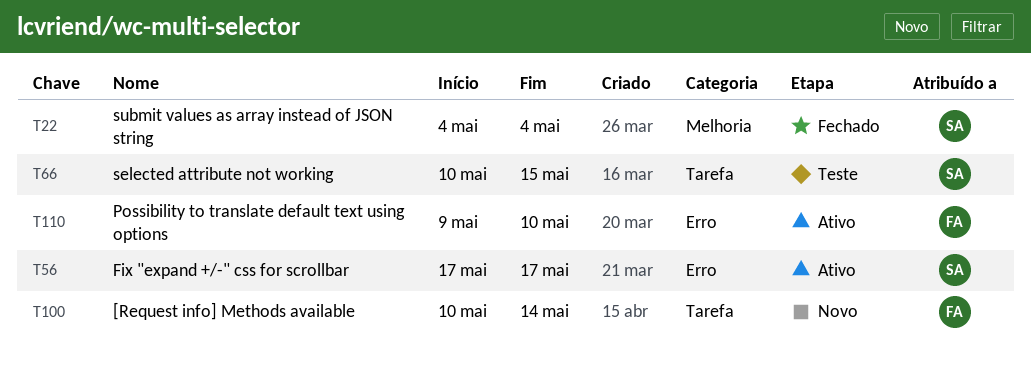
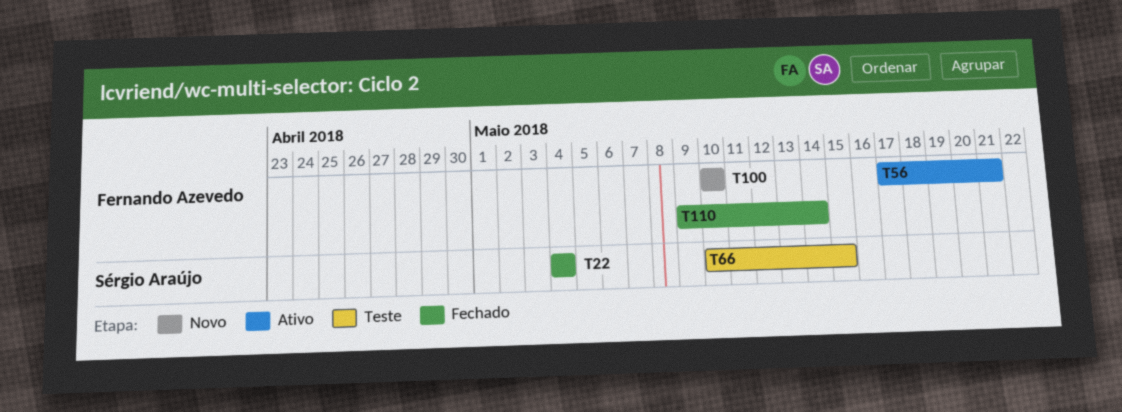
T56, owner: Sérgio Araújo -> Fernando Azevedo
T56, due: May 17 -> May 21
T100, due: May 14 -> May 10
T110, status: Ativo -> Fechado
T110, due: May 10 -> May 14

